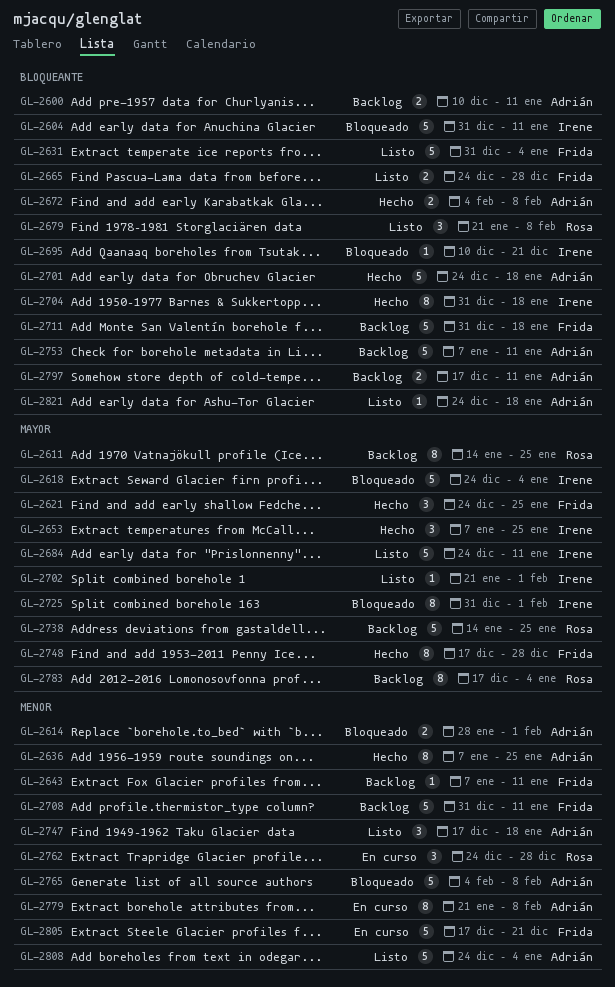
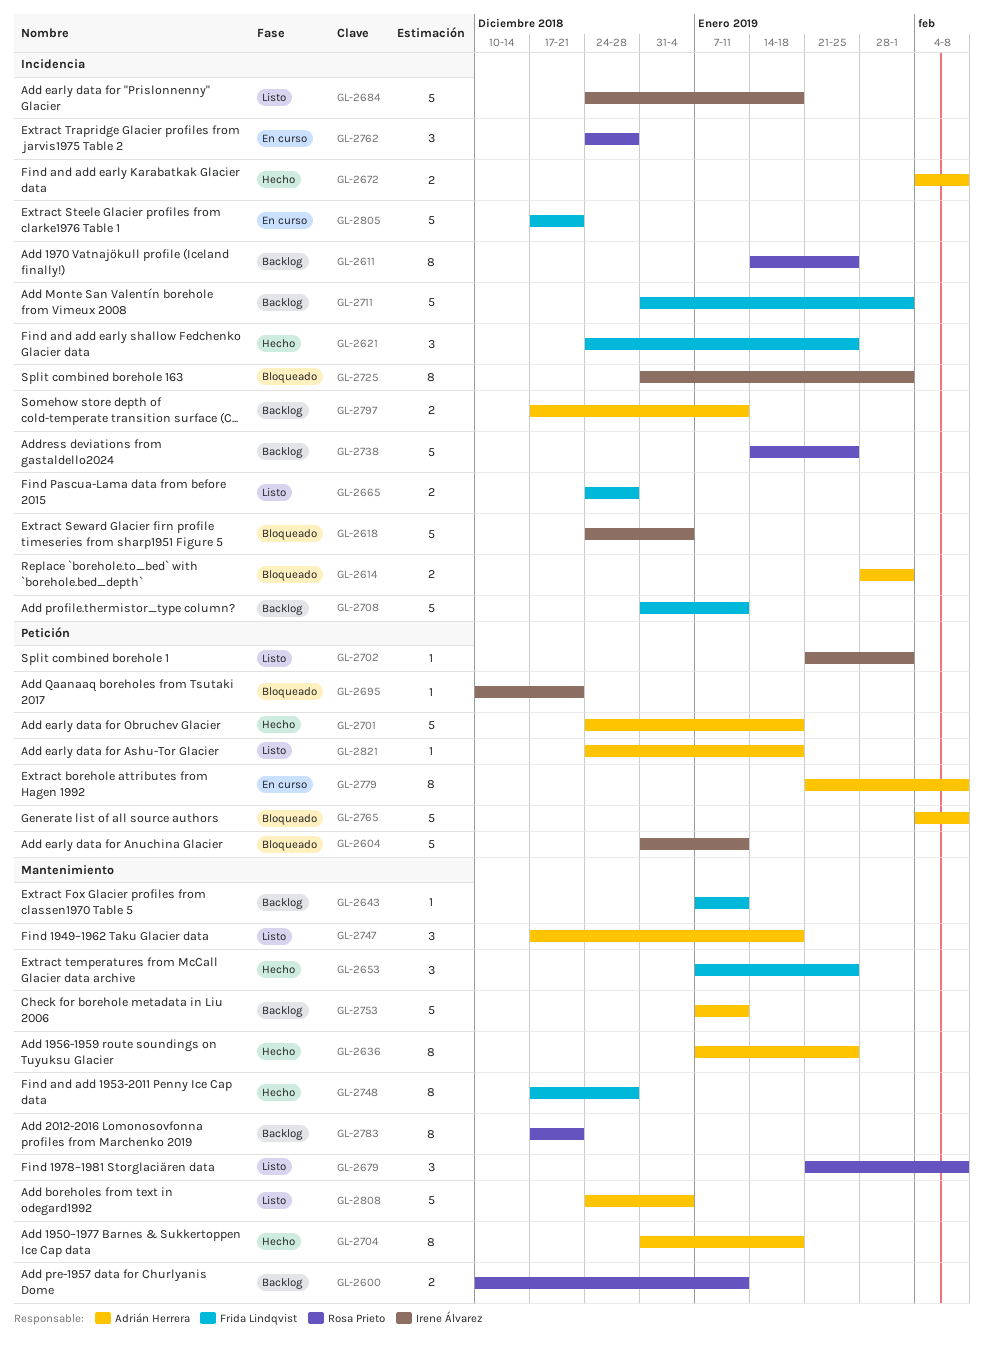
GL-2600, owner: Adrián Herrera -> Rosa Prieto
GL-2631: present -> none
GL-2653, owner: Irene Álvarez -> Frida Lindqvist
GL-2684, due: Jan 11 -> Jan 18
GL-2704, owner: Irene Álvarez -> Adrián Herrera
GL-2711, due: Jan 18 -> Feb 1
GL-2783, due: Jan 4 -> Dec 21

